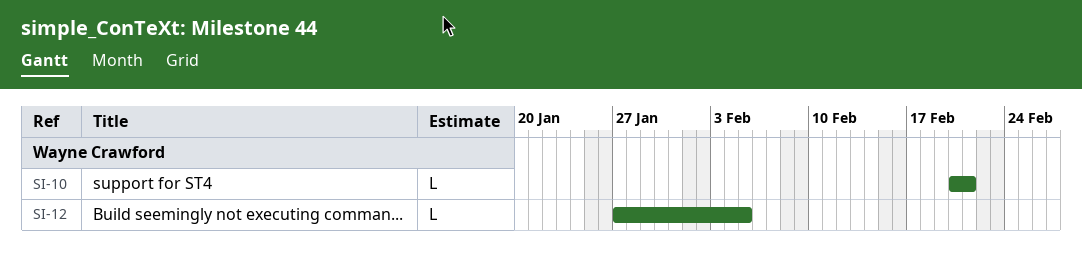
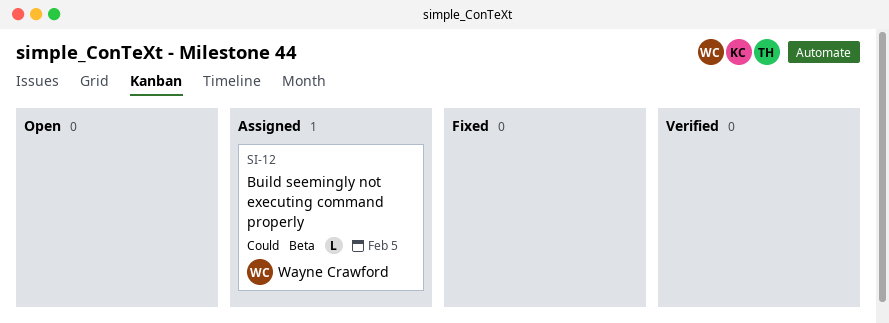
SI-10: present -> none

